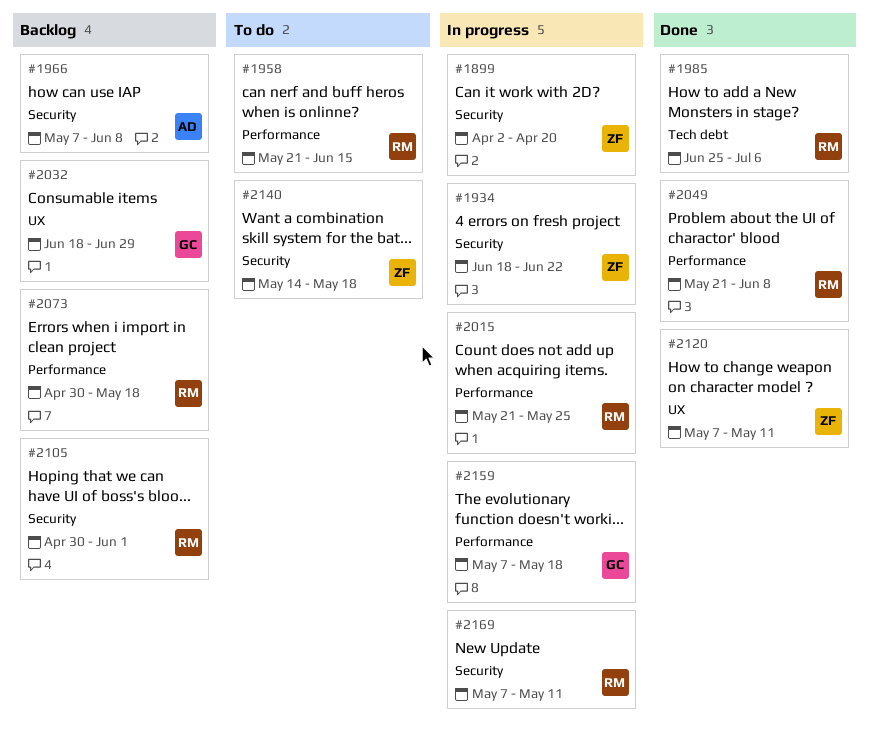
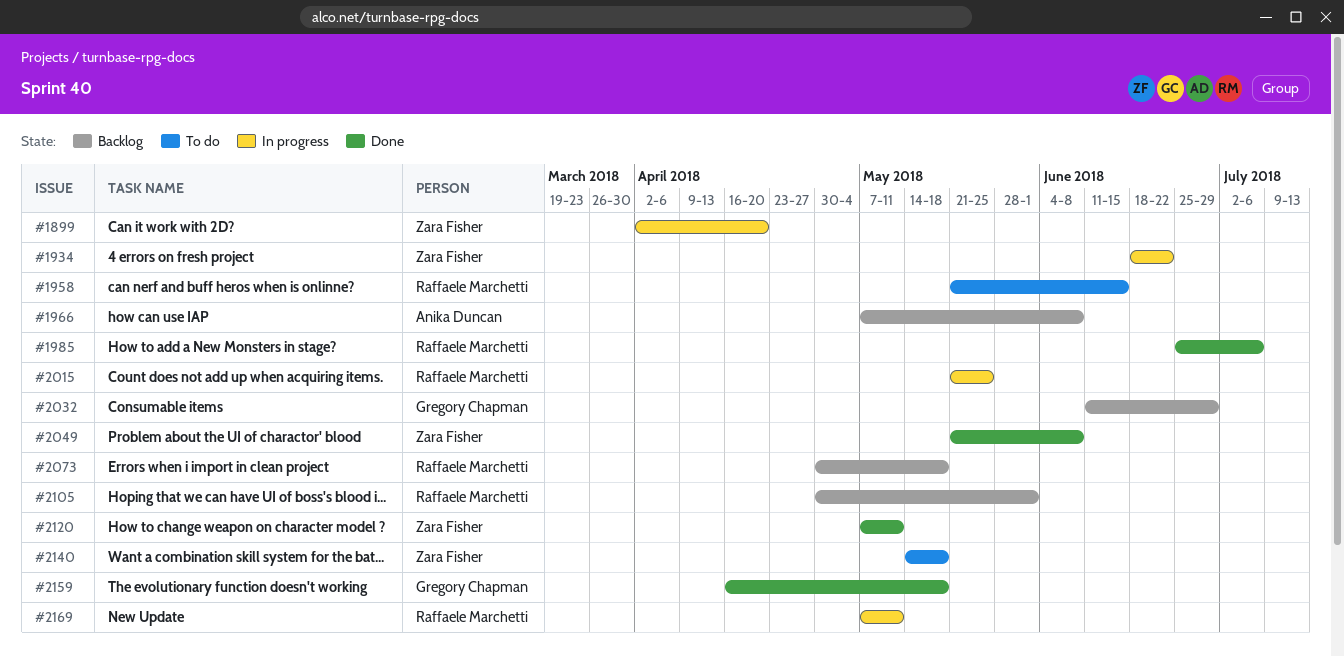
#2032, start: Jun 18 -> Jun 11
#2049, owner: Raffaele Marchetti -> Zara Fisher
#2159, status: In progress -> Done
#2159, start: May 7 -> Apr 16

